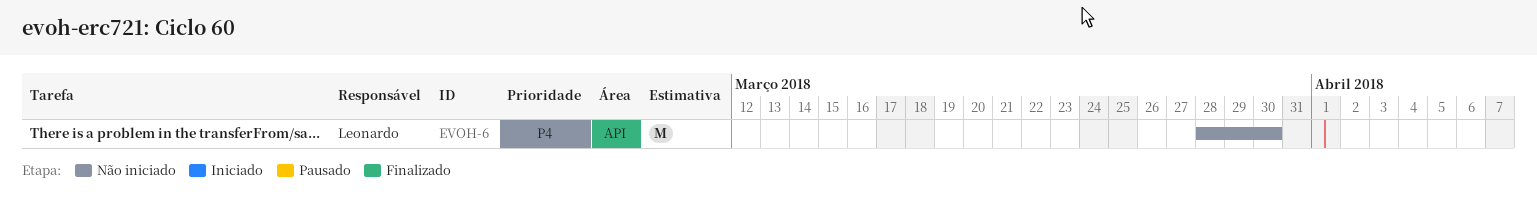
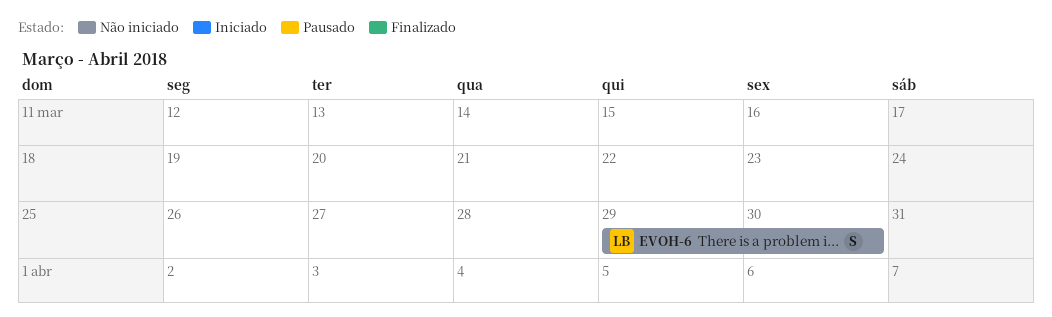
EVOH-6, estimate: M -> S
EVOH-6, start: Mar 28 -> Mar 29

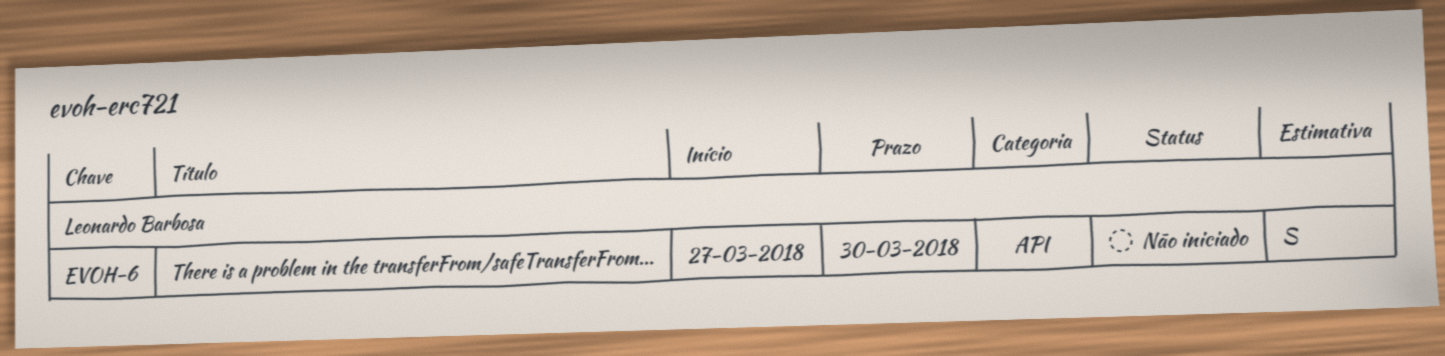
EVOH-6, start: Mar 29 -> Mar 27

